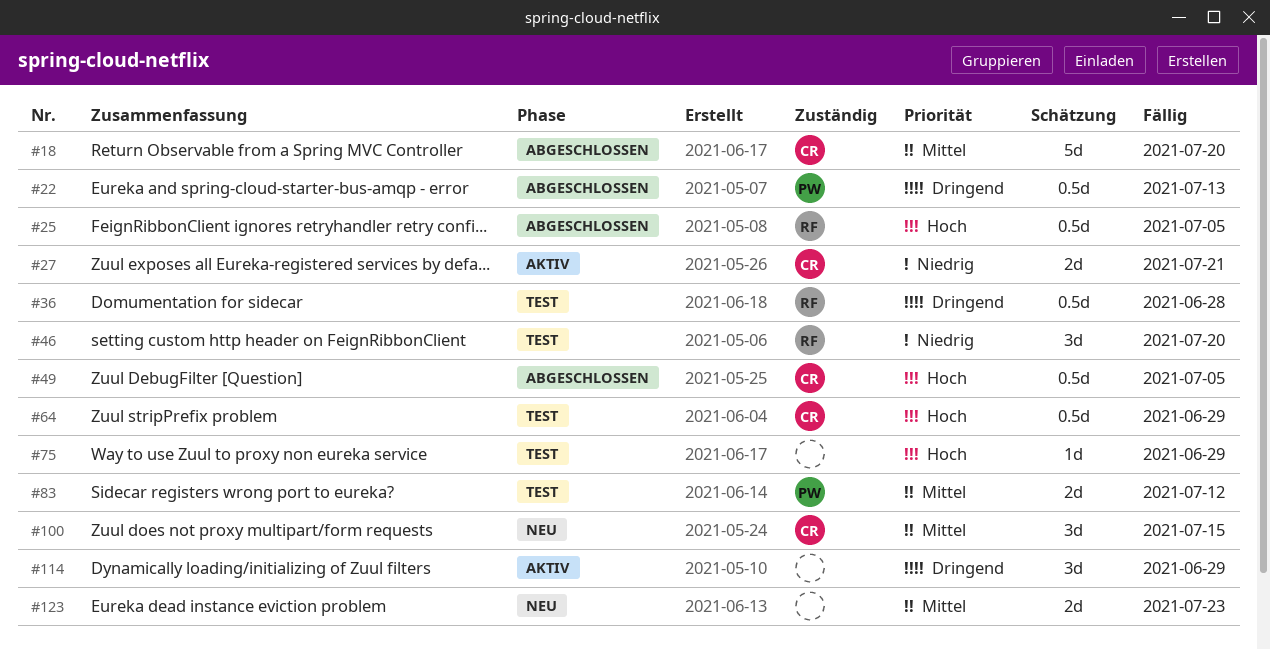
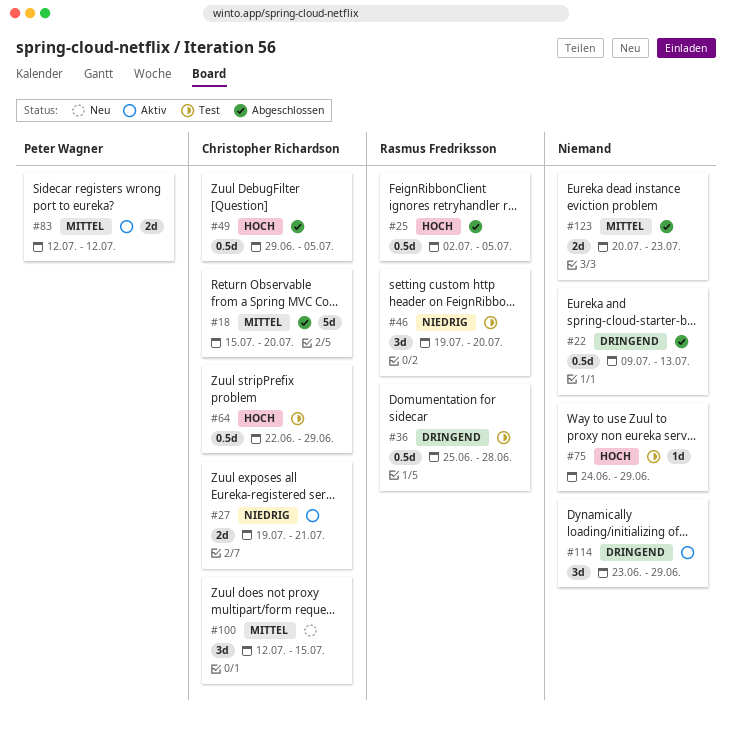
#22, owner: Peter Wagner -> none
#83, status: Test -> Aktiv
#123, status: Neu -> Abgeschlossen

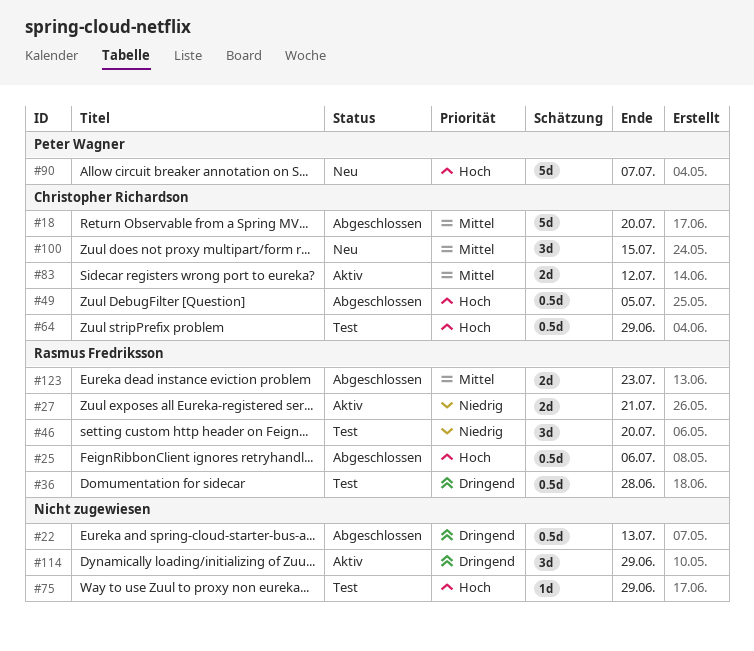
#25, due: Jul 5 -> Jul 6
#27, owner: Christopher Richardson -> Rasmus Fredriksson
#83, owner: Peter Wagner -> Christopher Richardson
#90: none -> present
#123, owner: none -> Rasmus Fredriksson

